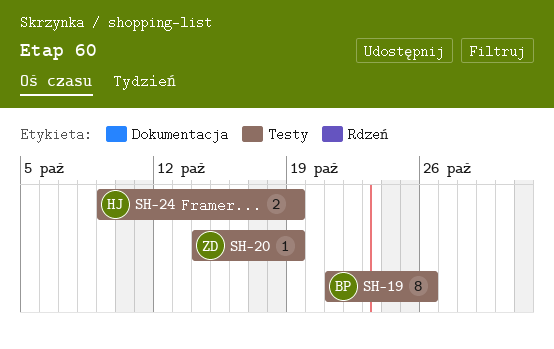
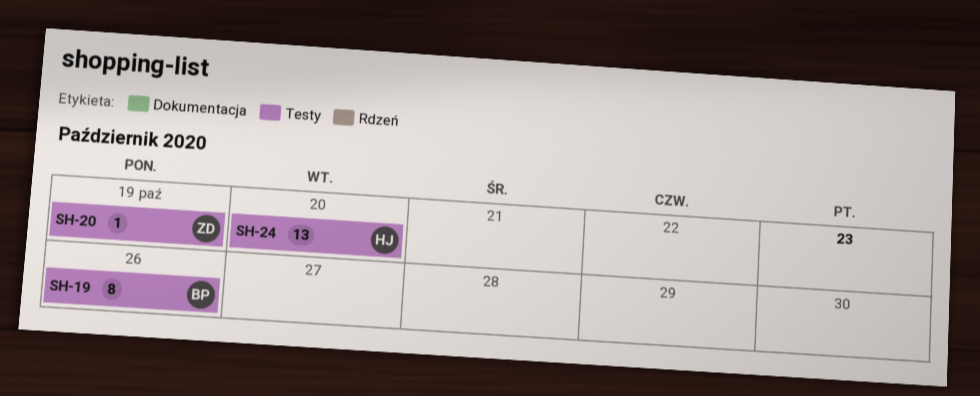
SH-24, estimate: 2 -> 13
SH-24, due: Oct 19 -> Oct 20

